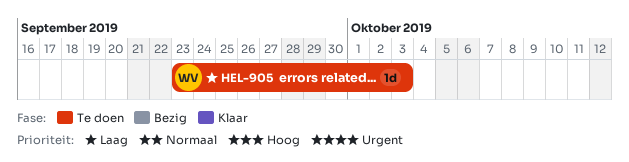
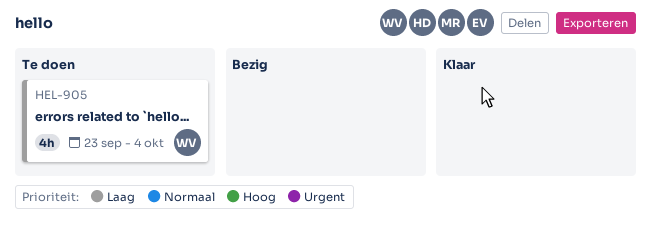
HEL-905, estimate: 1d -> 4h
HEL-905, due: Oct 3 -> Oct 4

